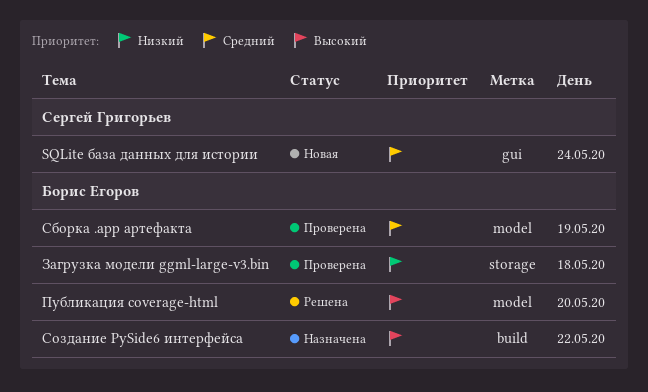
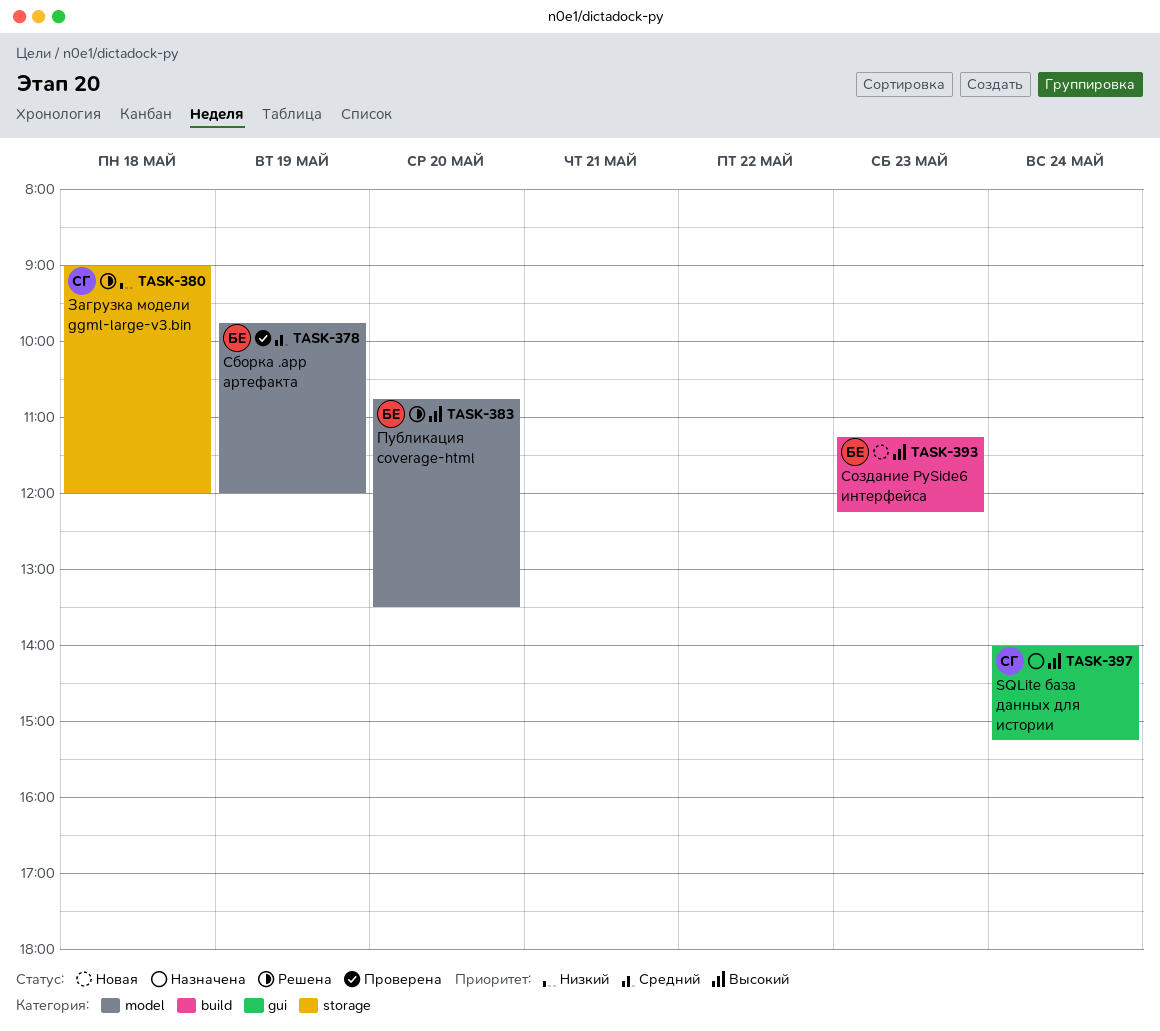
SQLite база данных для истории, status: Новая -> Назначена
SQLite база данных для истории, priority: Средний -> Высокий
Загрузка модели ggml-large-v3.bin, status: Проверена -> Решена
Загрузка модели ggml-large-v3.bin, owner: Борис Егоров -> Сергей Григорьев
Создание PySide6 интерфейса, status: Назначена -> Новая
Создание PySide6 интерфейса, day: May 22 -> May 23

